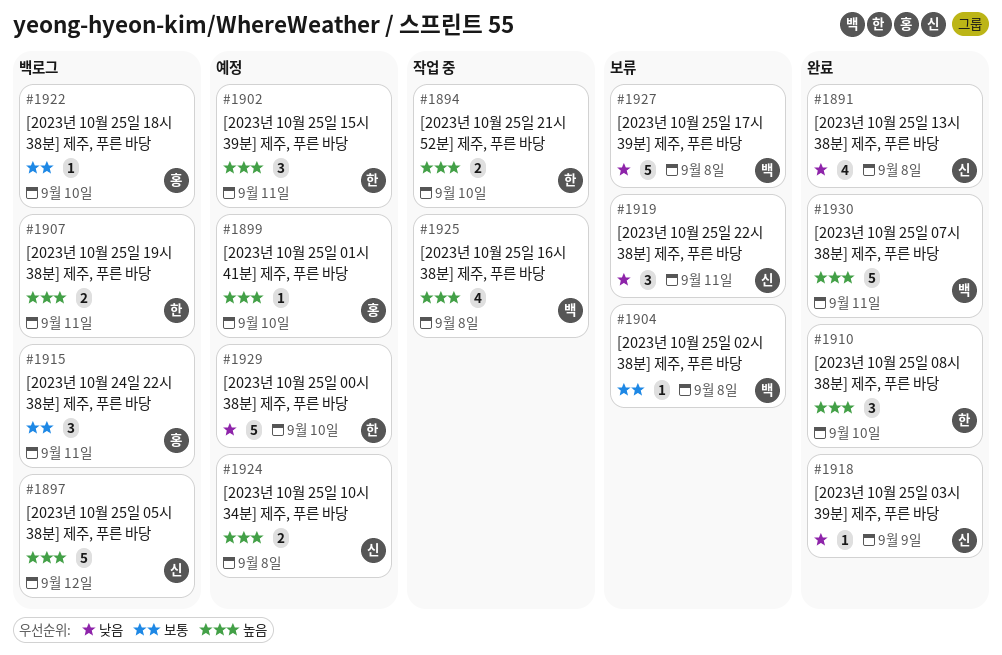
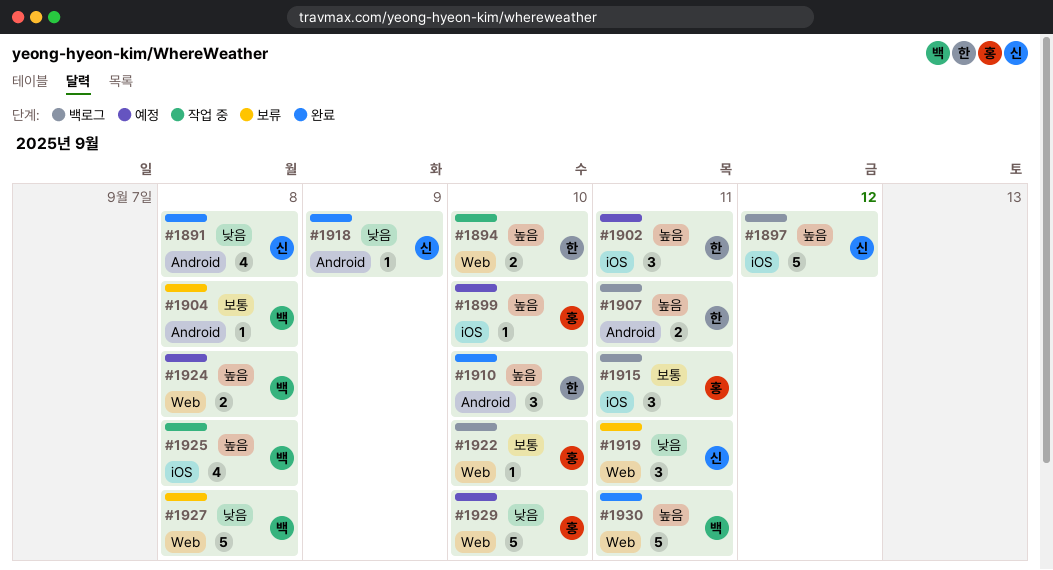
#1924, owner: 신 -> 백
#1929, owner: 한 -> 홍

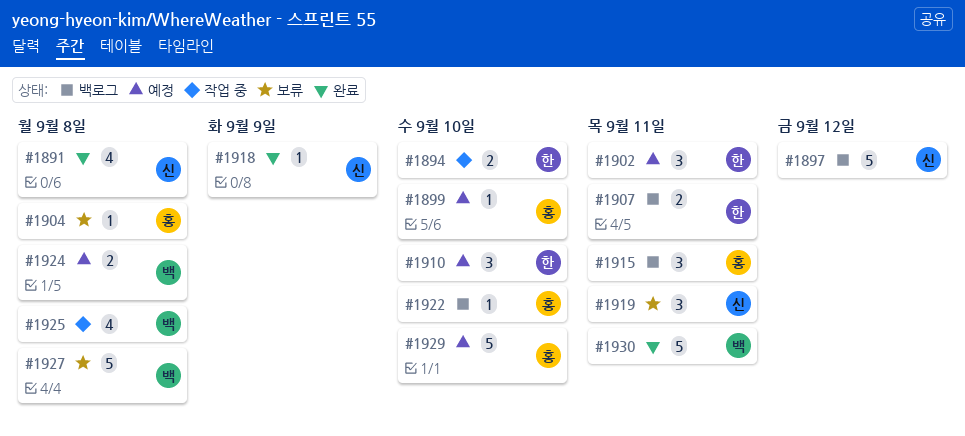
#1904, owner: 백 -> 홍
#1910, status: 완료 -> 예정

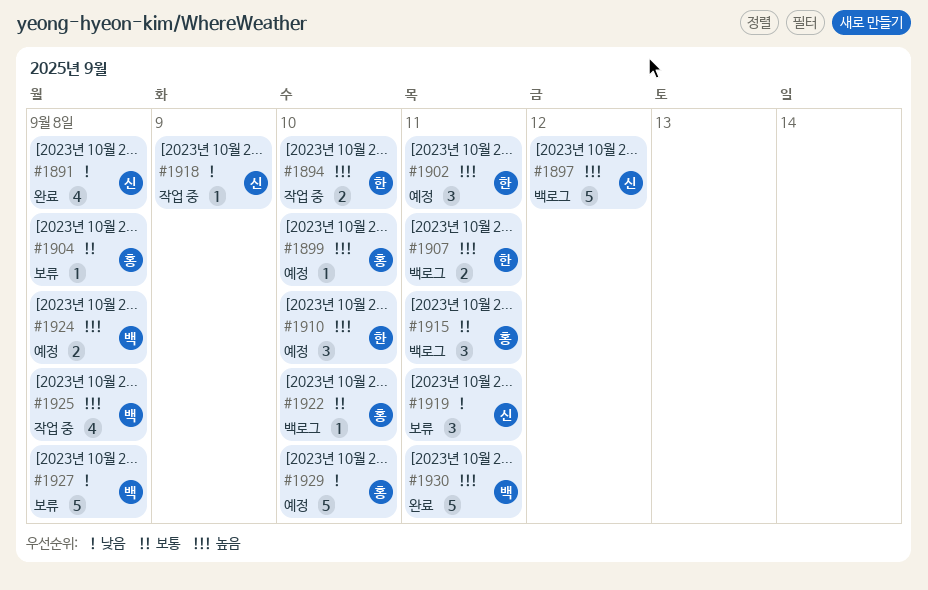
#1918, status: 완료 -> 작업 중

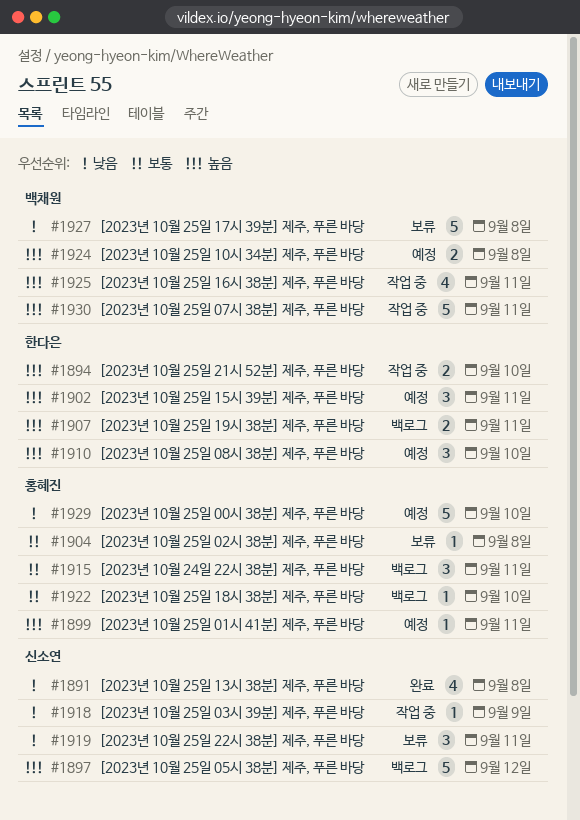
#1899, due: Sep 10 -> Sep 11
#1925, due: Sep 8 -> Sep 11
#1930, status: 완료 -> 작업 중

